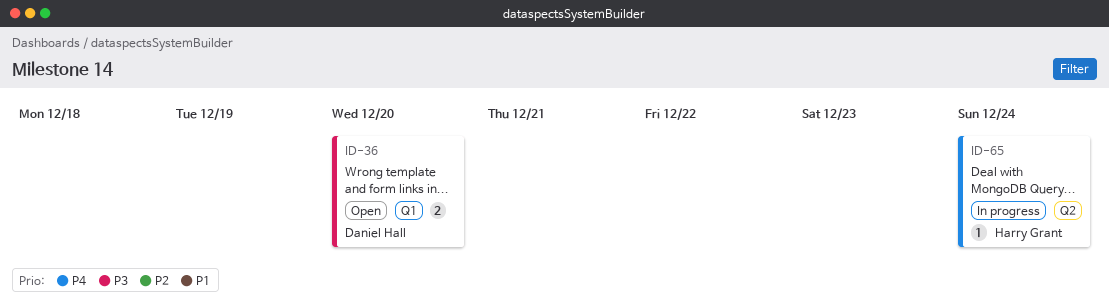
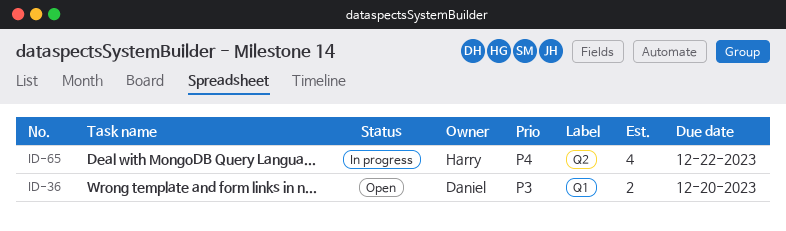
ID-65, estimate: 1 -> 4
ID-65, due: Dec 24 -> Dec 22

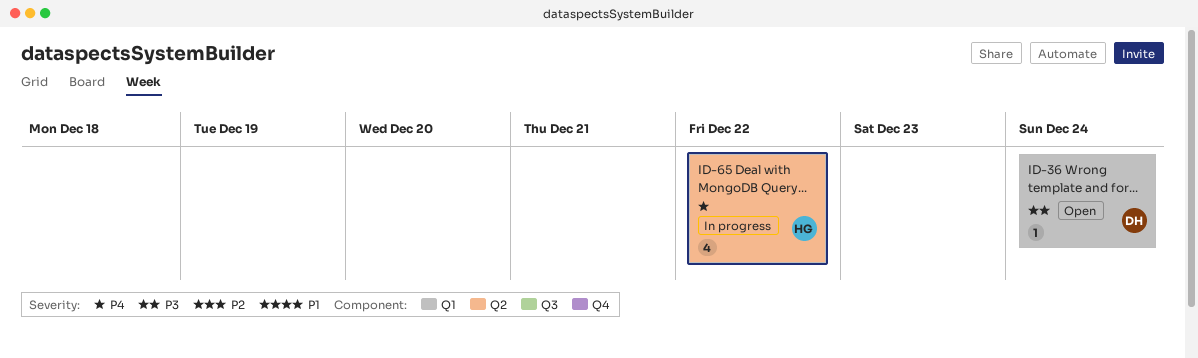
ID-36, estimate: 2 -> 1
ID-36, due: Dec 20 -> Dec 24

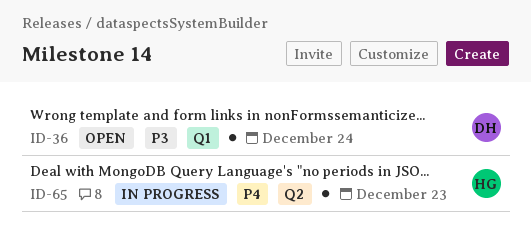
ID-65, estimate: 4 -> 1
ID-65, due: Dec 22 -> Dec 23

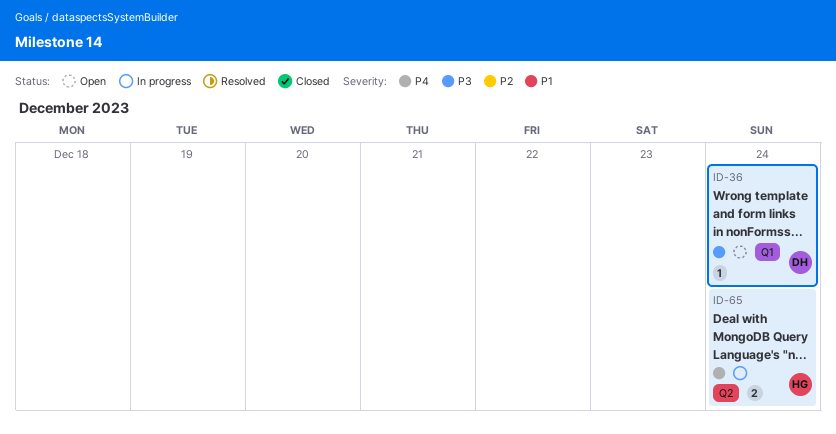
ID-65, estimate: 1 -> 2
ID-65, due: Dec 23 -> Dec 24

